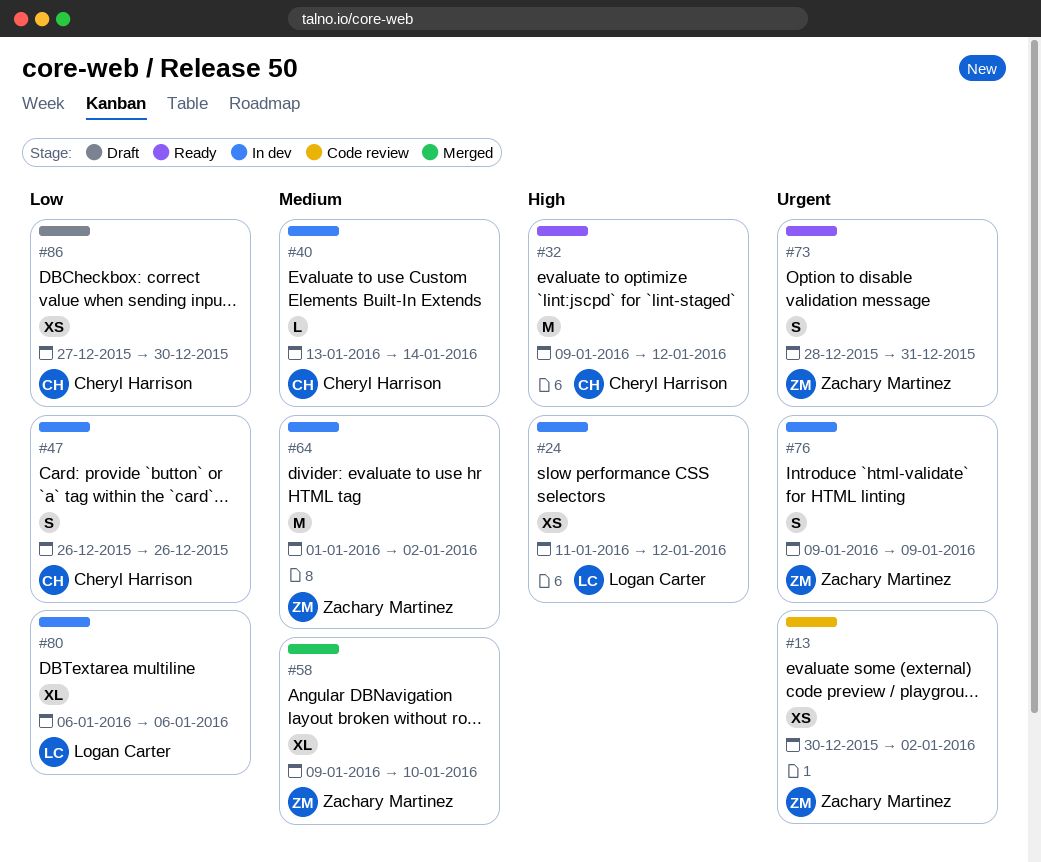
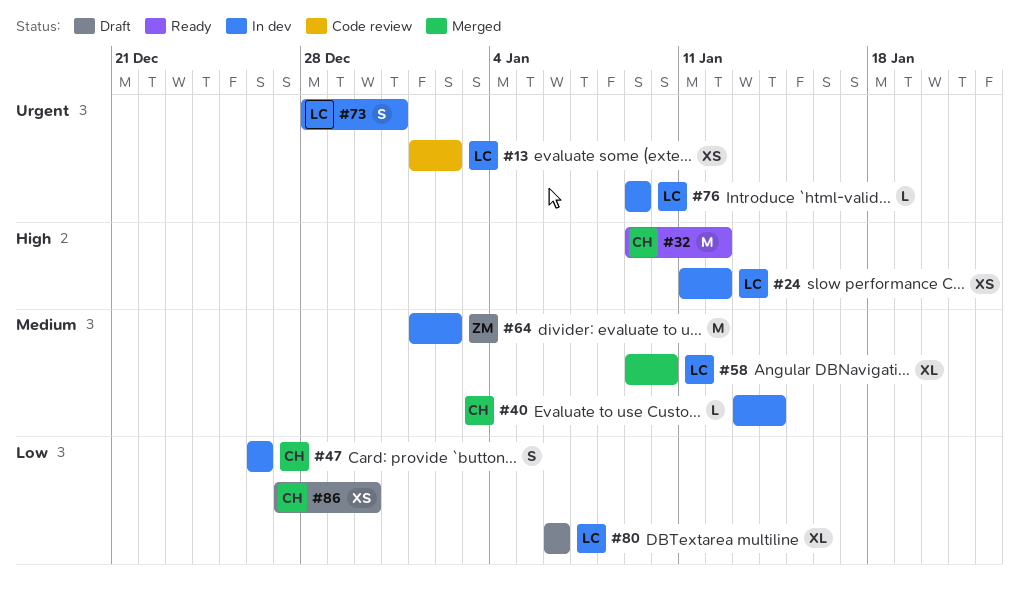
#13, owner: Zachary Martinez -> Logan Carter
#13, start: Dec 30 -> Jan 1
#58, owner: Zachary Martinez -> Logan Carter
#73, status: Ready -> In dev
#73, owner: Zachary Martinez -> Logan Carter
#76, owner: Zachary Martinez -> Logan Carter
#76, estimate: S -> L
#80, status: In dev -> Draft

